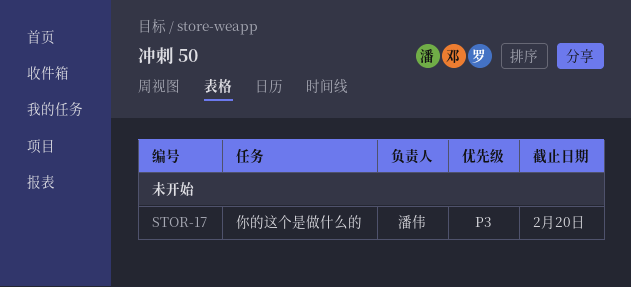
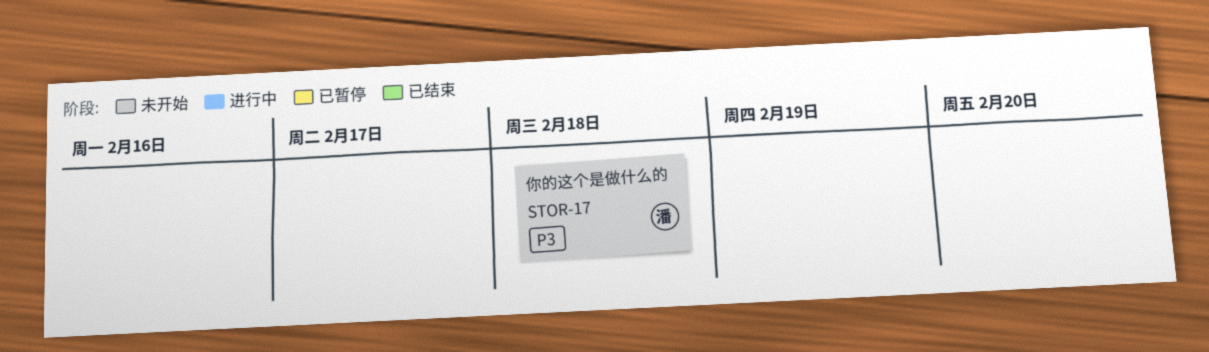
STOR-17, due: Feb 20 -> Feb 18

